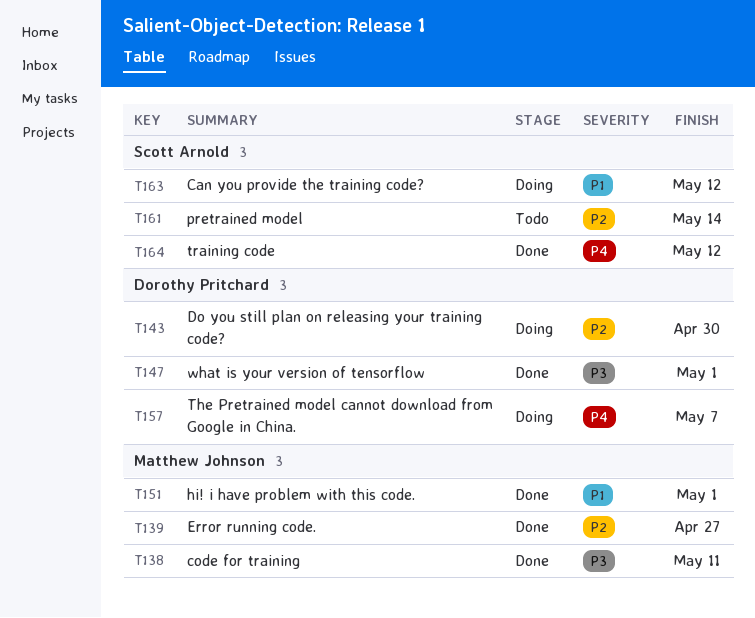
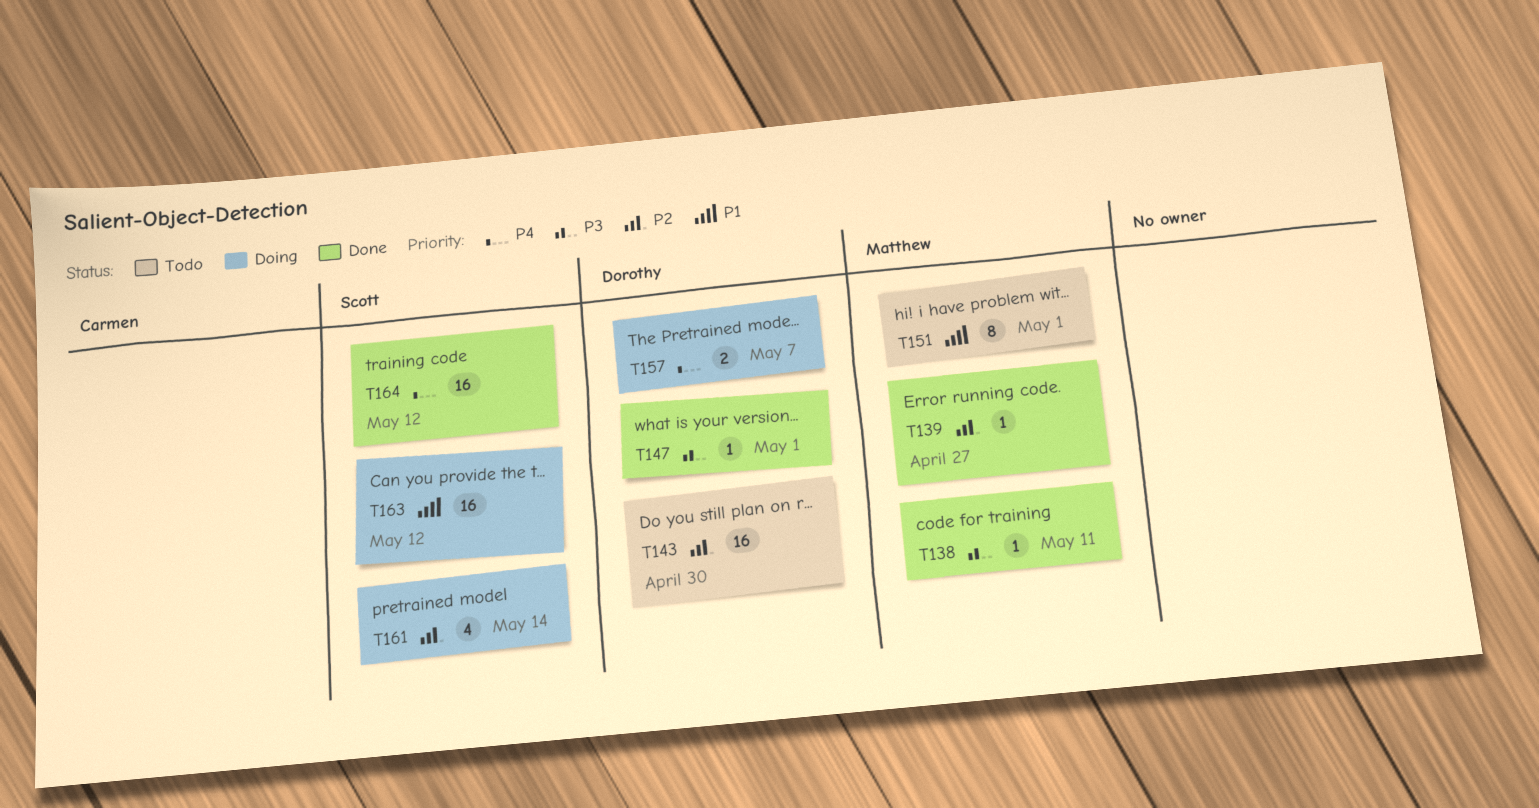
T143, status: Doing -> Todo
T151, status: Done -> Todo
T161, status: Todo -> Doing

